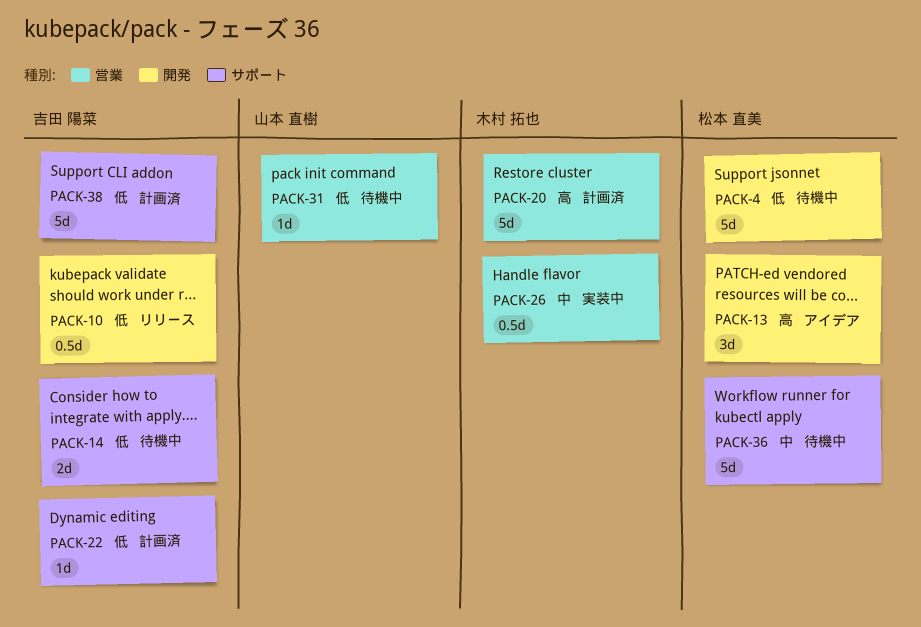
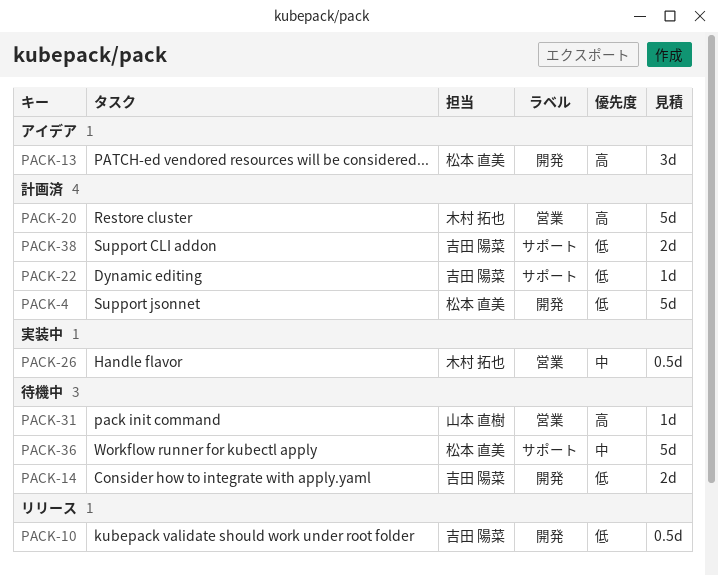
PACK-4, status: 待機中 -> 計画済
PACK-14, label: サポート -> 開発
PACK-31, priority: 低 -> 高
PACK-38, estimate: 5d -> 2d

